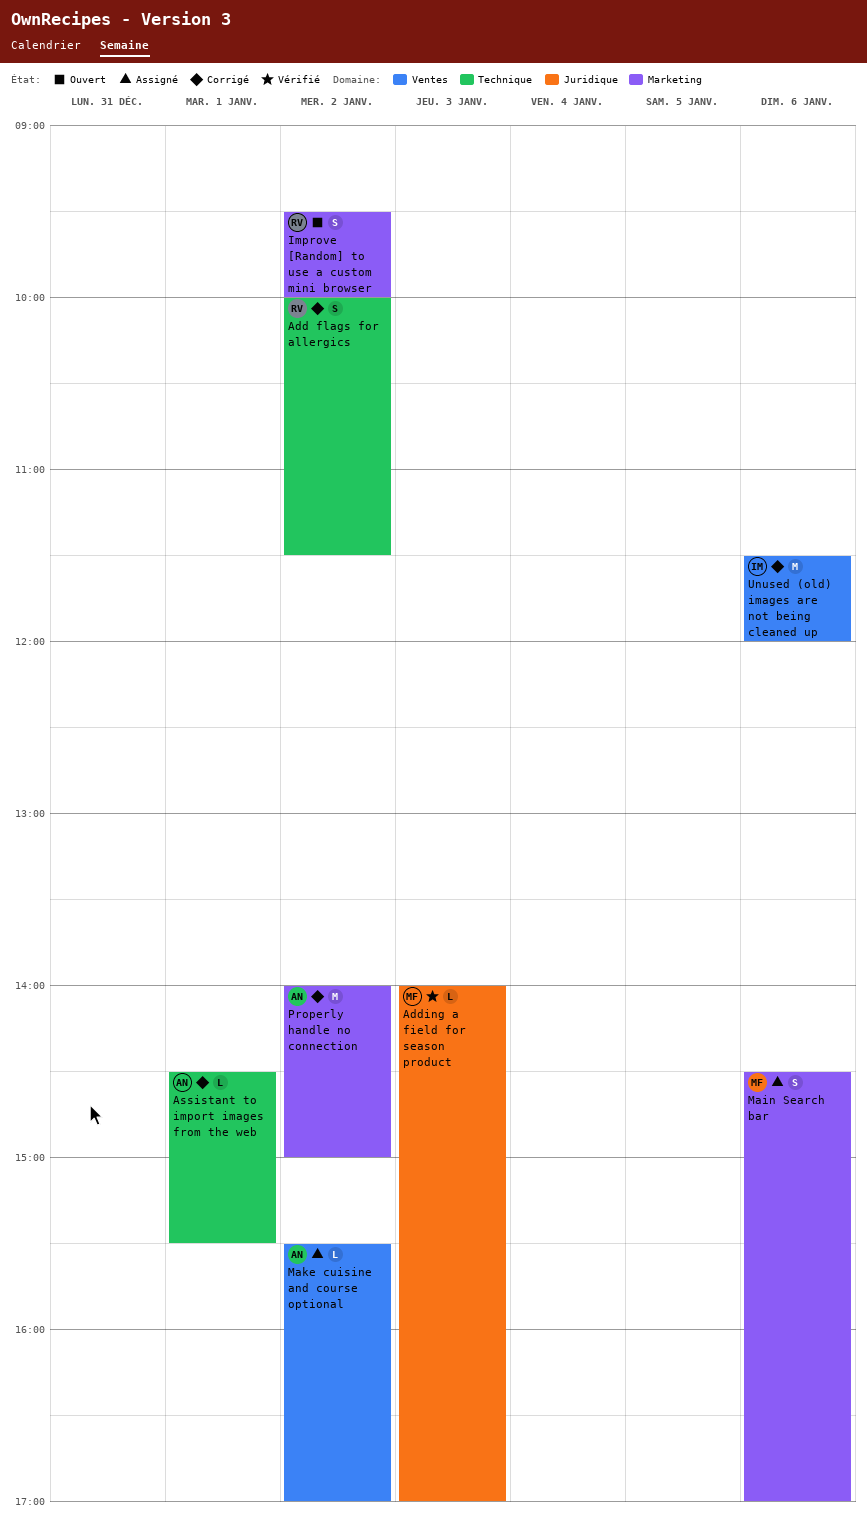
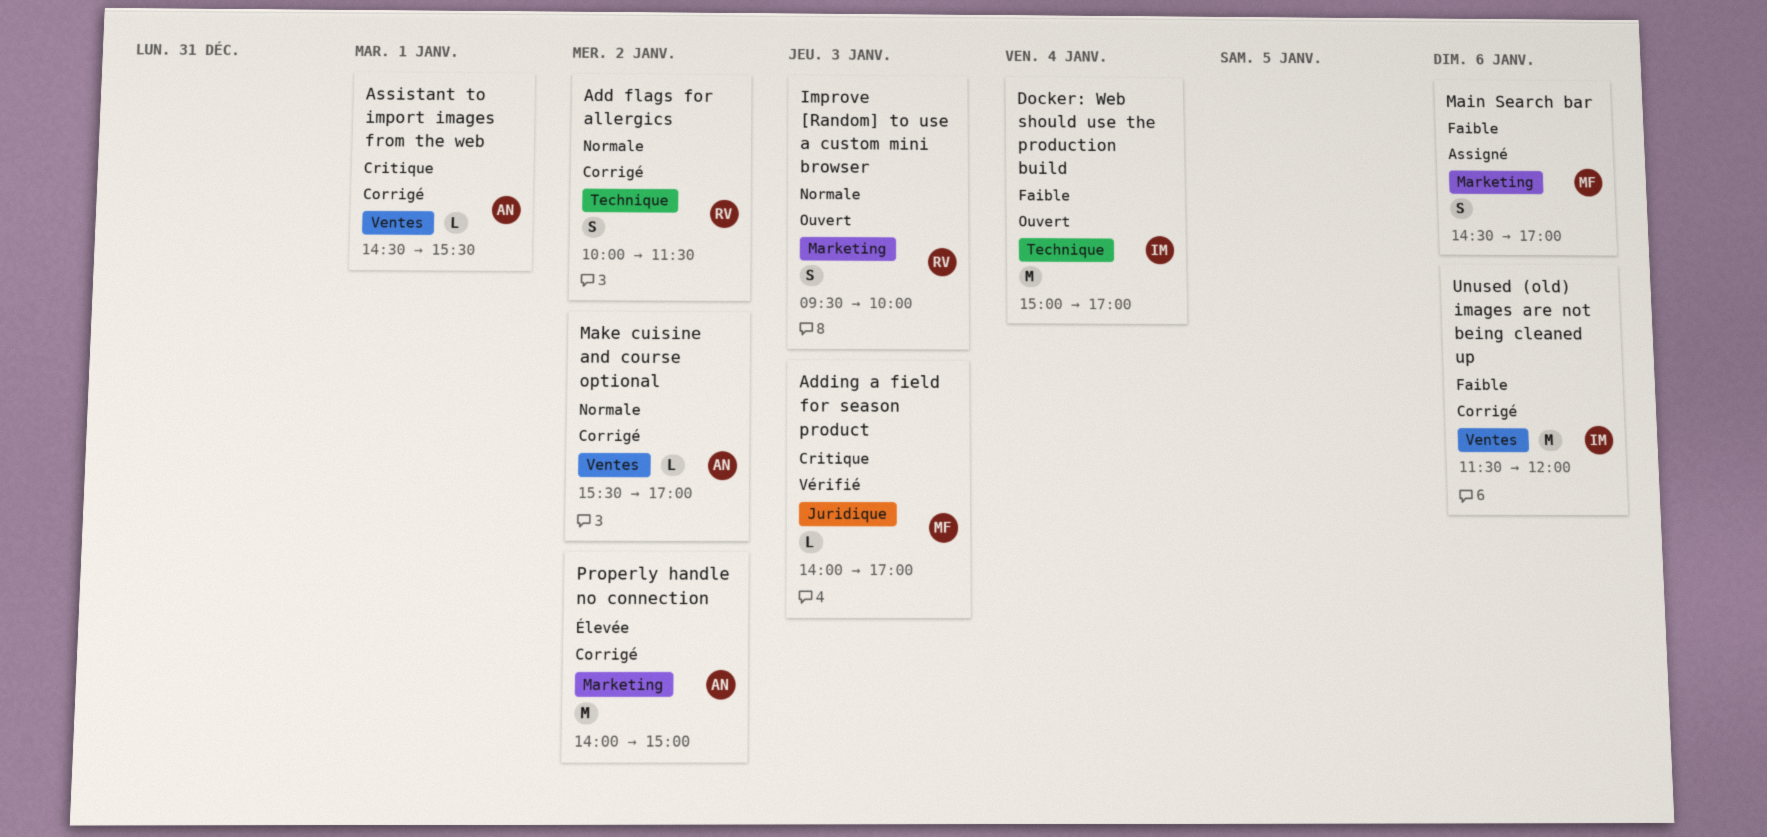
Assistant to import images from the web, label: Technique -> Ventes
Docker: Web should use the production build: none -> present
Improve [Random] to use a custom mini browser, day: Jan 2 -> Jan 3
Make cuisine and course optional, status: Assigné -> Corrigé

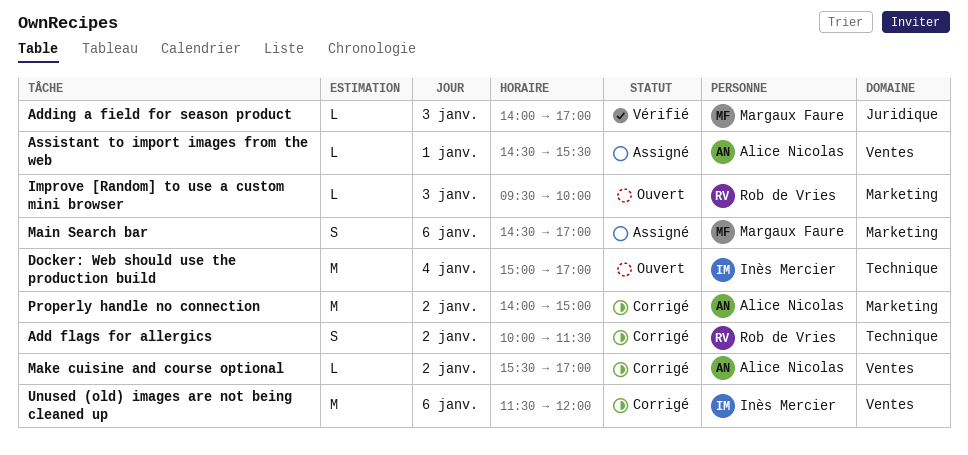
Assistant to import images from the web, status: Corrigé -> Assigné
Improve [Random] to use a custom mini browser, estimate: S -> L

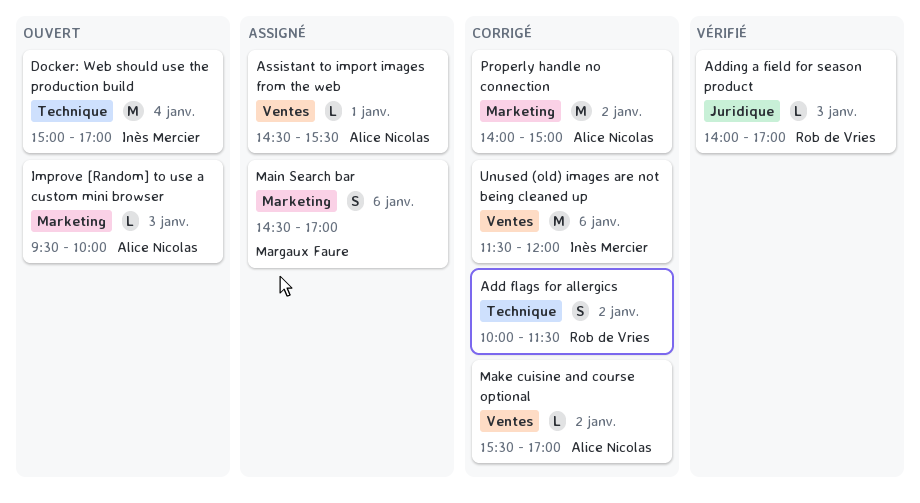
Adding a field for season product, owner: Margaux Faure -> Rob de Vries
Improve [Random] to use a custom mini browser, owner: Rob de Vries -> Alice Nicolas

